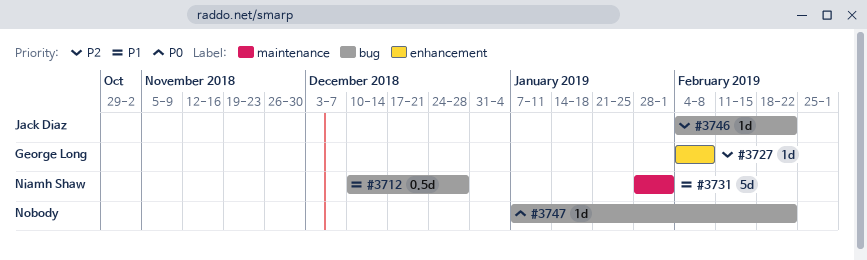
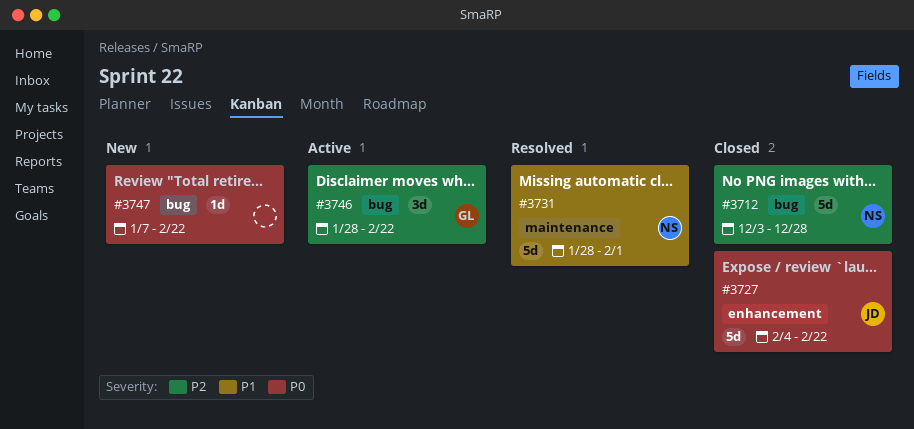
#3712, priority: P1 -> P2
#3712, estimate: 0.5d -> 5d
#3712, start: Dec 10 -> Dec 3
#3727, owner: George Long -> Jack Diaz
#3727, priority: P2 -> P0
#3727, estimate: 1d -> 5d
#3727, due: Feb 8 -> Feb 22
#3746, owner: Jack Diaz -> George Long
#3746, estimate: 1d -> 3d
#3746, start: Feb 4 -> Jan 28

